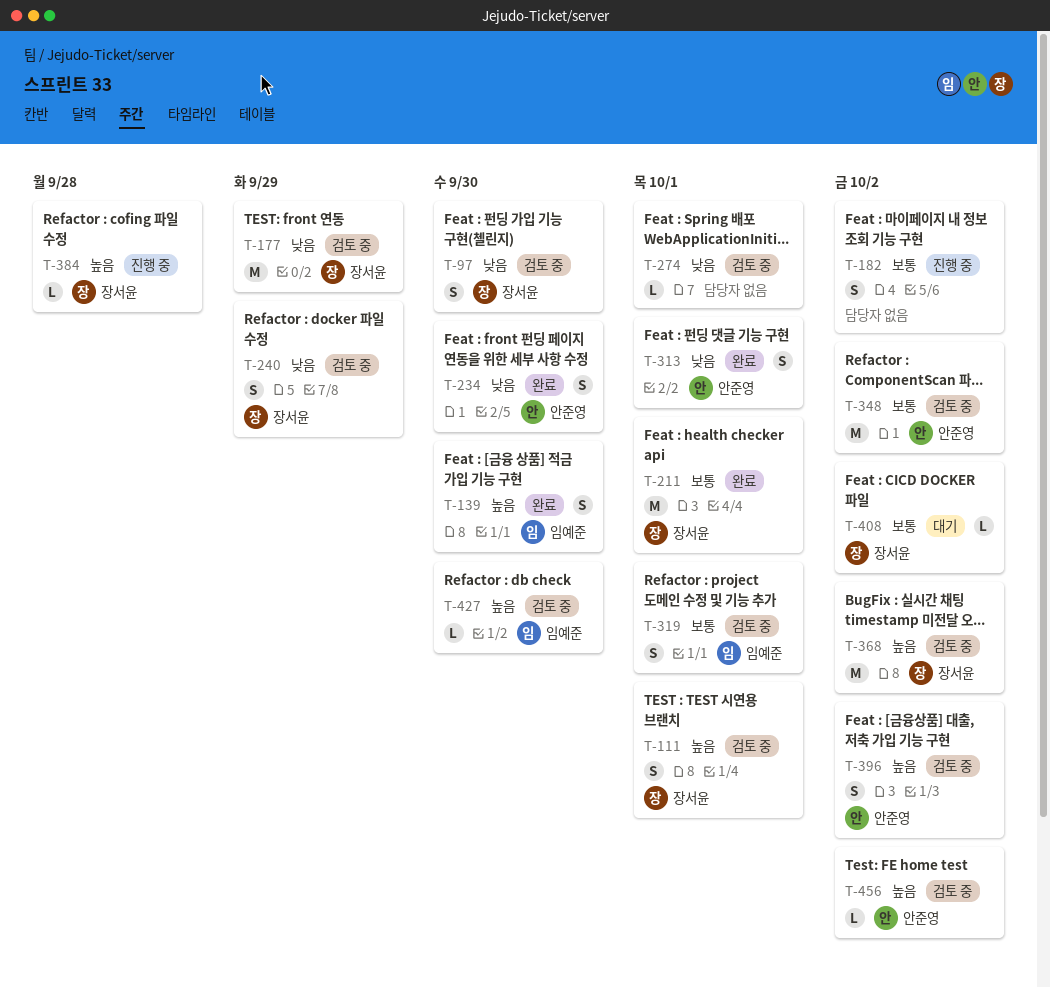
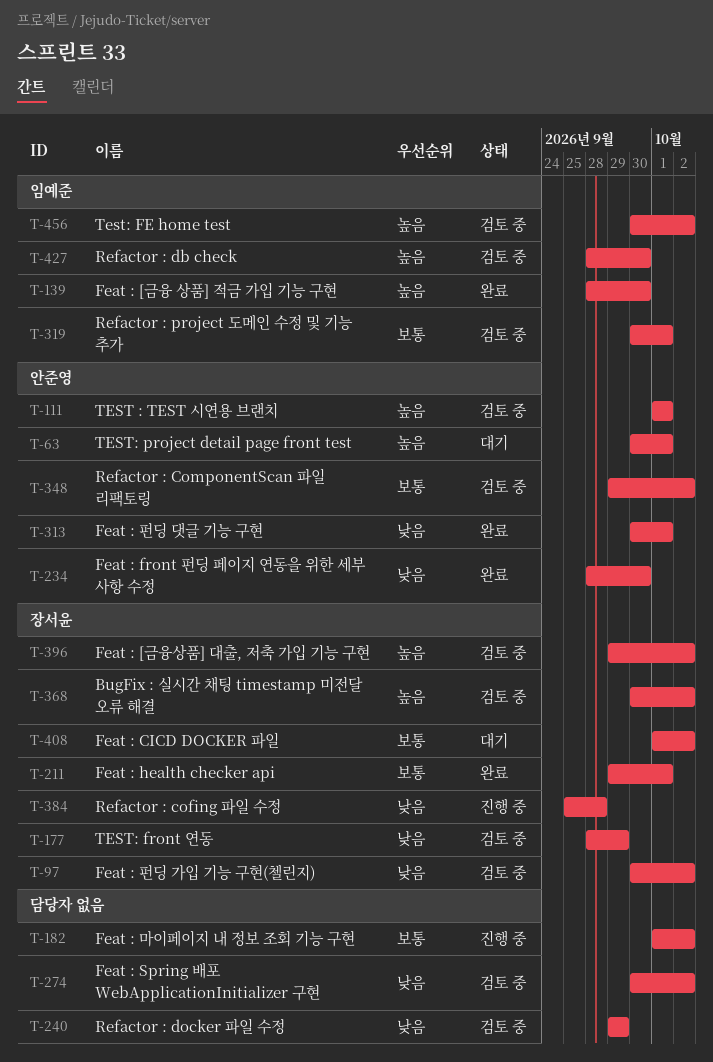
T-63: none -> present
T-97, due: Sep 30 -> Oct 2
T-111, owner: 장서윤 -> 안준영
T-240, owner: 장서윤 -> none
T-274, due: Oct 1 -> Oct 2
T-384, priority: 높음 -> 낮음
T-396, owner: 안준영 -> 장서윤
T-456, owner: 안준영 -> 임예준

